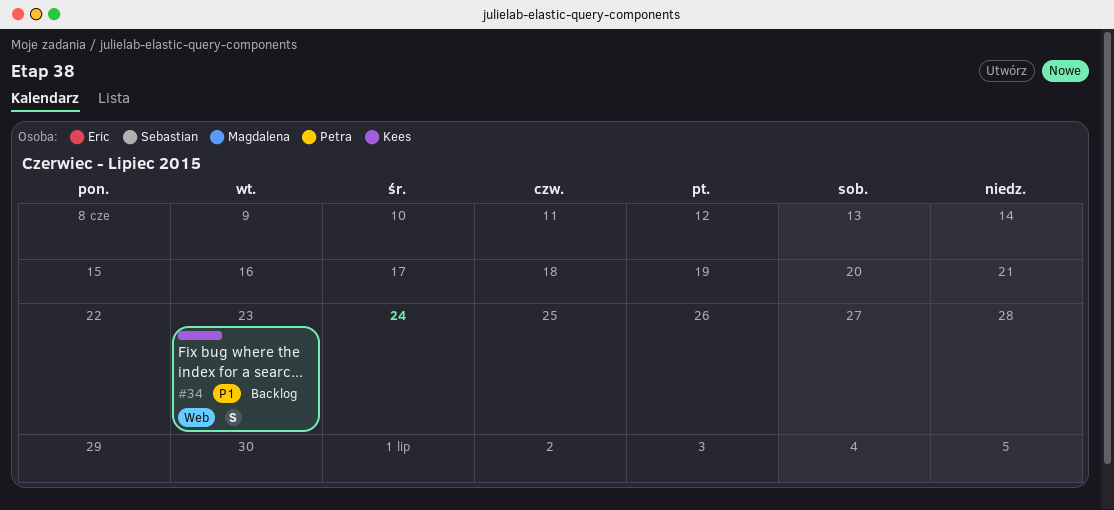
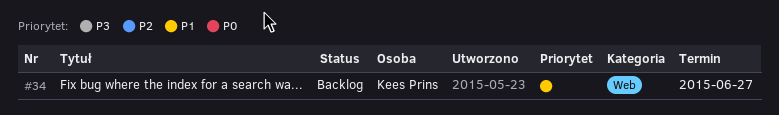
#34, due: Jun 23 -> Jun 27

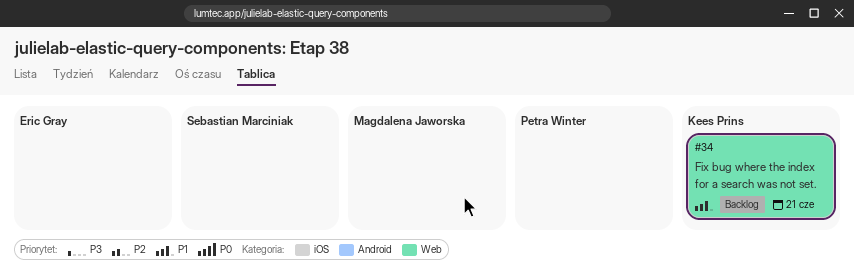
#34, due: Jun 27 -> Jun 21

